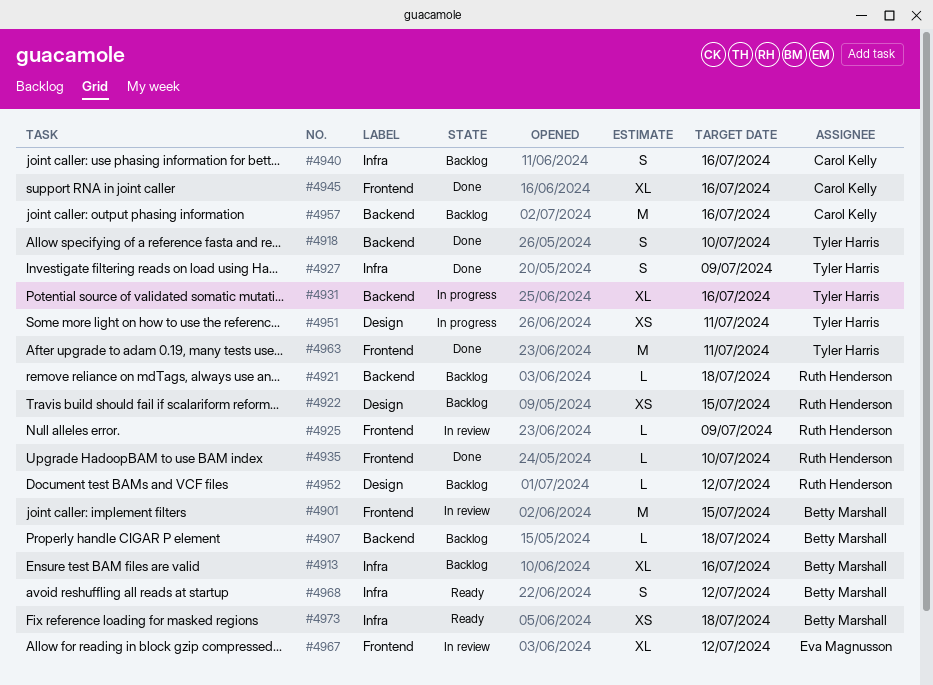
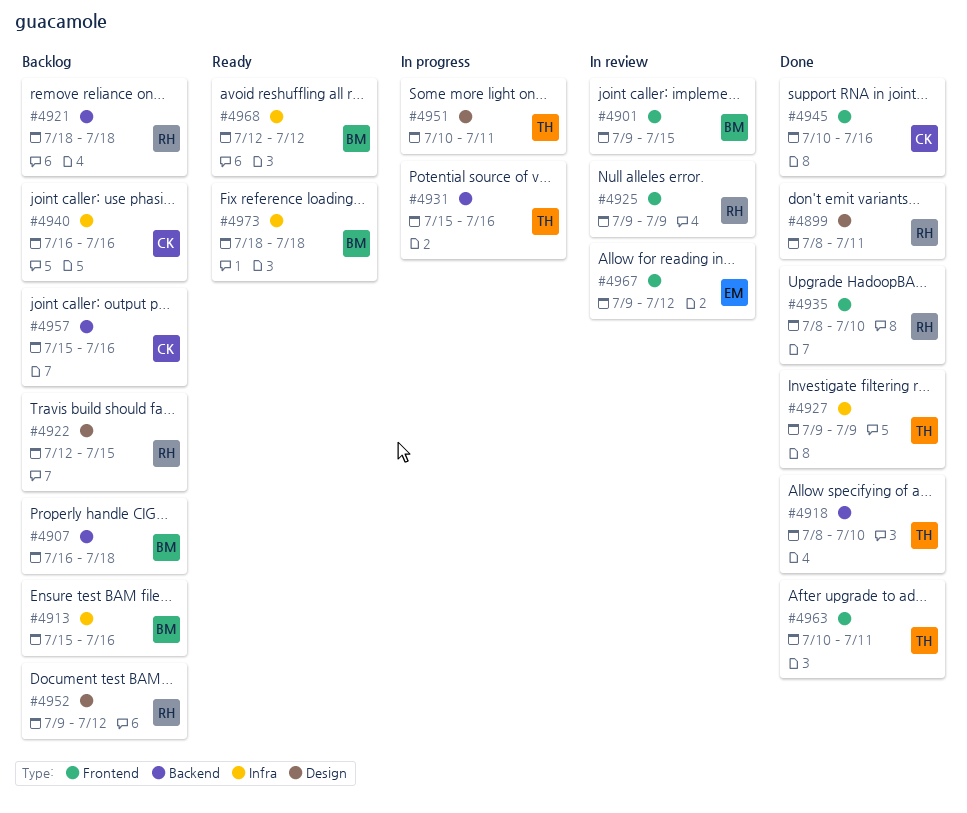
#4899: none -> present

